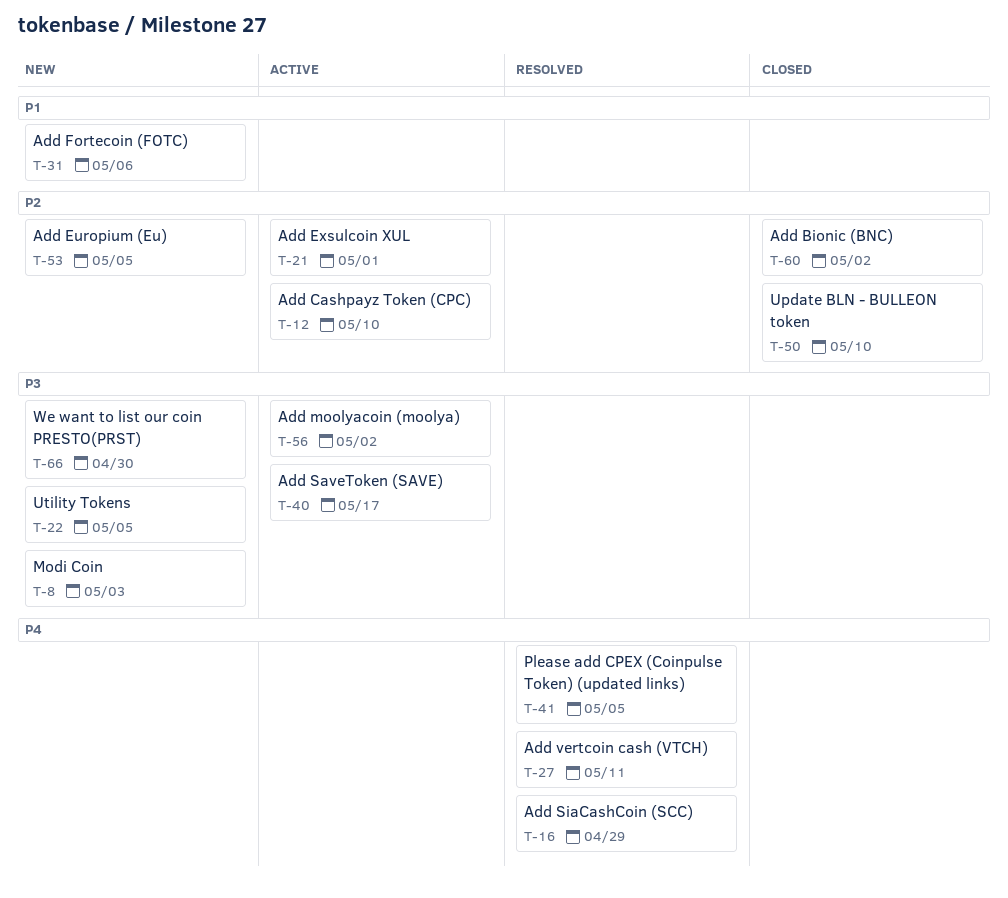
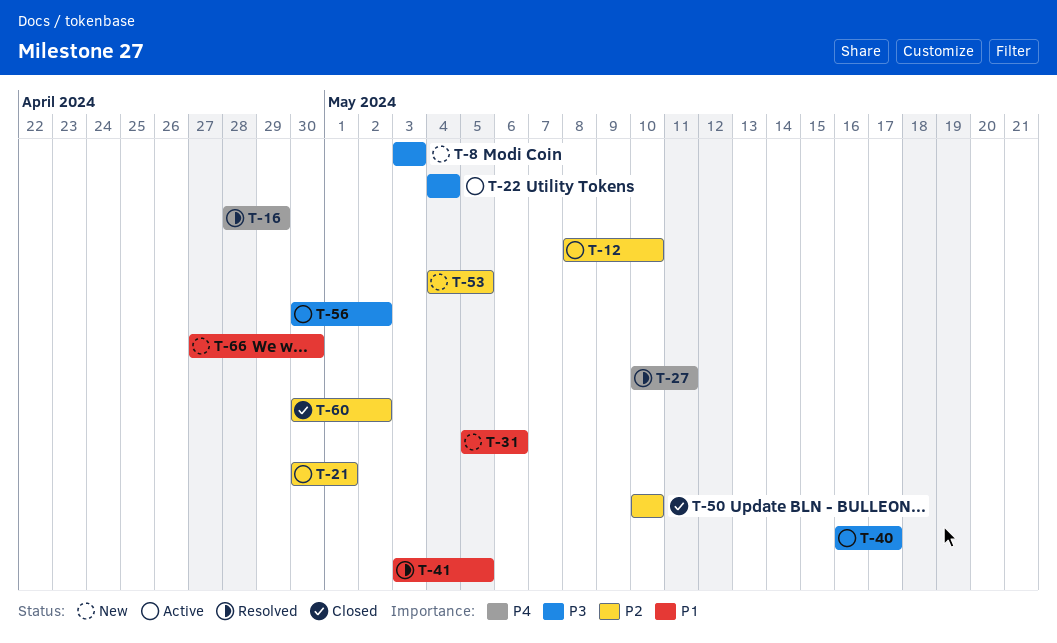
T-22, status: New -> Active
T-22, due: May 5 -> May 4
T-41, priority: P4 -> P1
T-66, priority: P3 -> P1

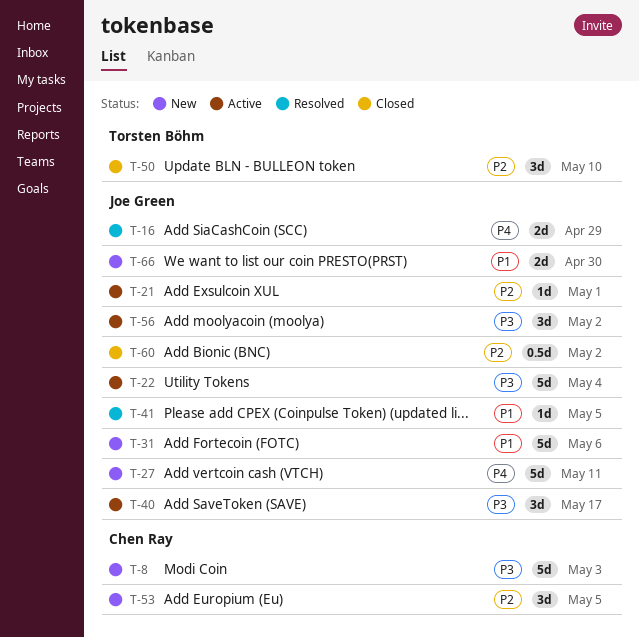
T-12: present -> none
T-27, status: Resolved -> New

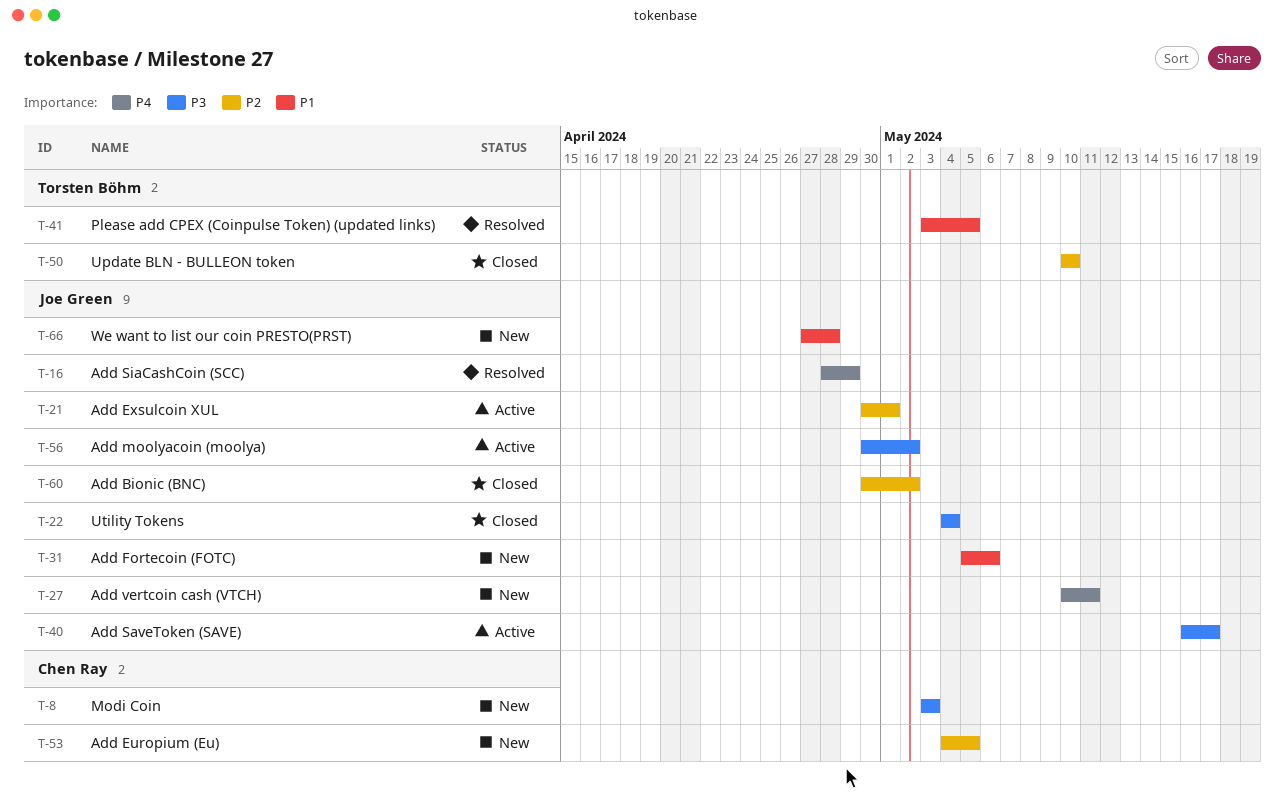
T-22, status: Active -> Closed
T-41, owner: Joe Green -> Torsten Böhm
T-66, due: Apr 30 -> Apr 28

